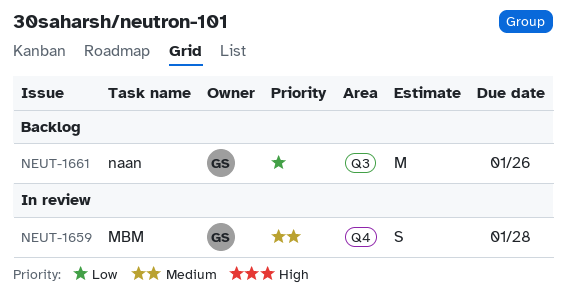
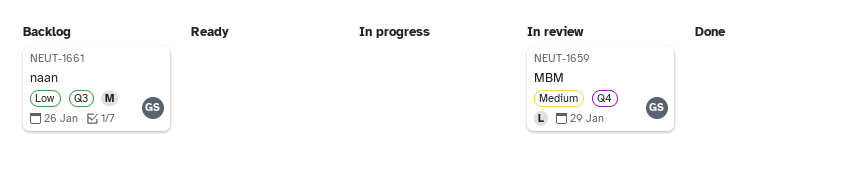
NEUT-1659, estimate: S -> L
NEUT-1659, due: Jan 28 -> Jan 29

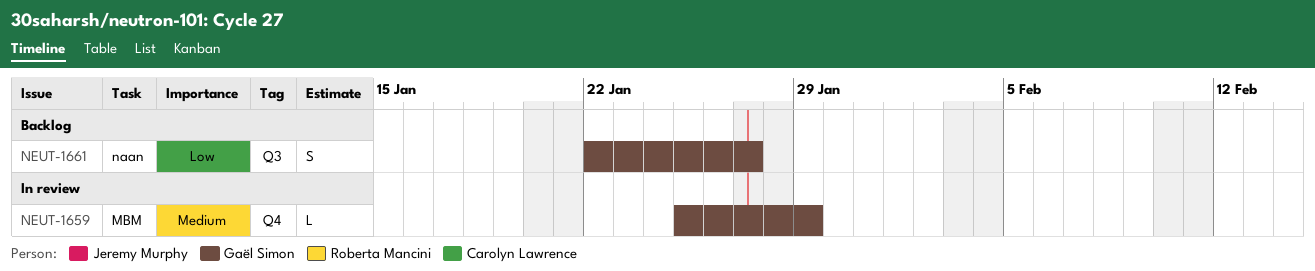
NEUT-1661, estimate: M -> S
NEUT-1661, due: Jan 26 -> Jan 27

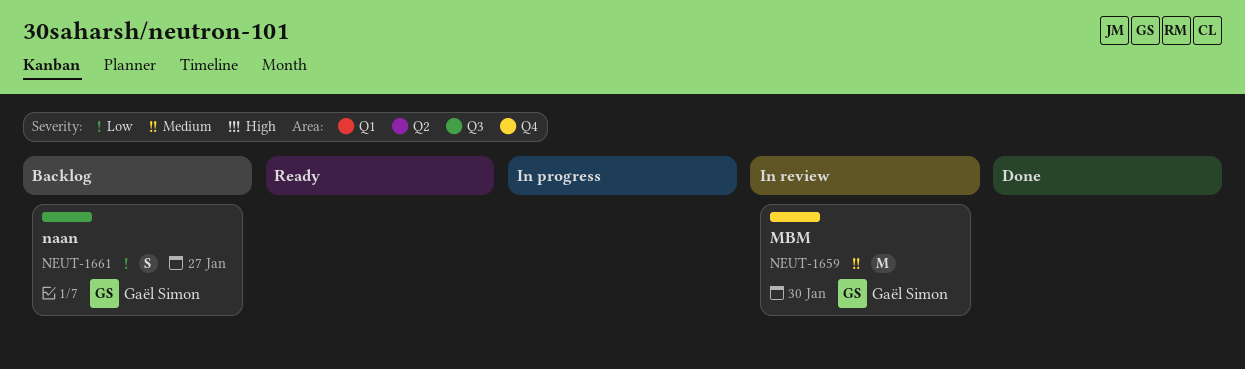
NEUT-1659, estimate: L -> M
NEUT-1659, due: Jan 29 -> Jan 30

